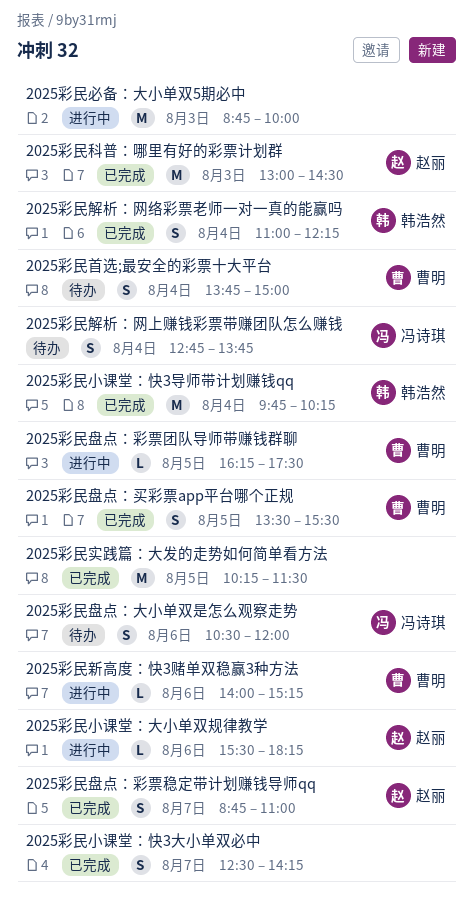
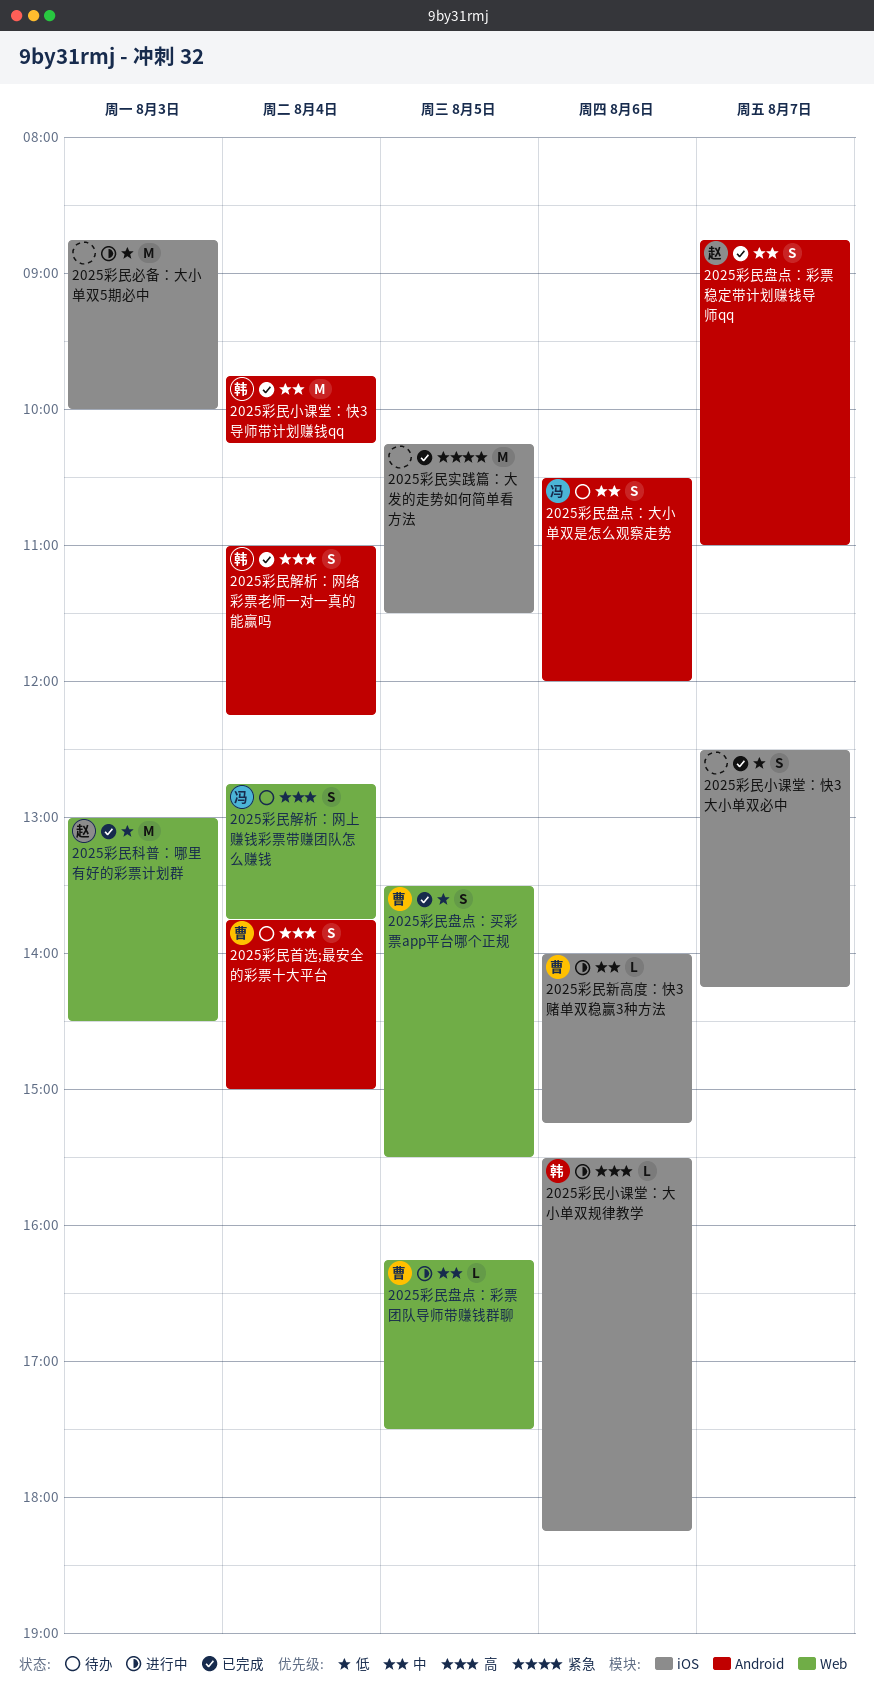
2025彩民小课堂：大小单双规律教学, owner: 赵丽 -> 韩浩然

